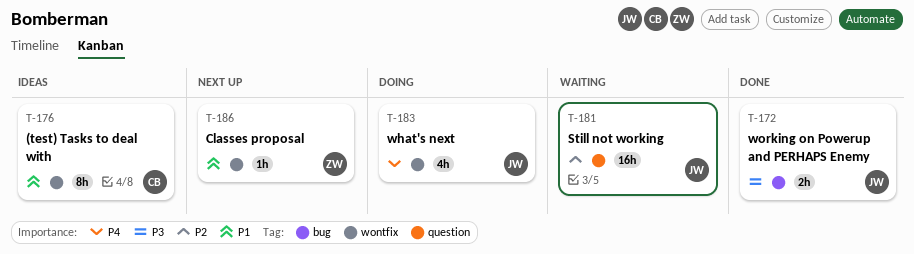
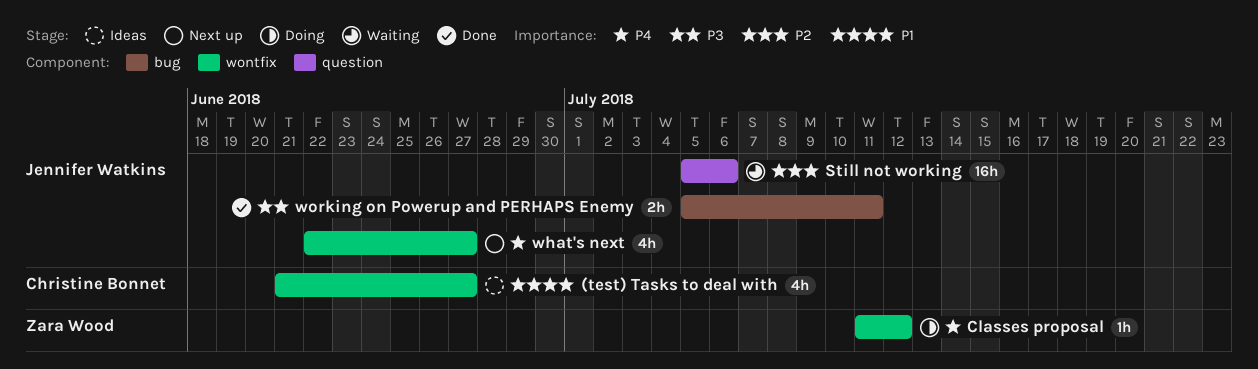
(test) Tasks to deal with, estimate: 8h -> 4h
Classes proposal, status: Next up -> Doing
Classes proposal, priority: P1 -> P4
what's next, status: Doing -> Next up

